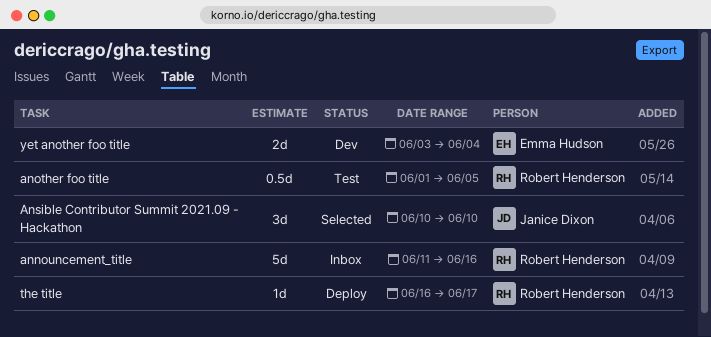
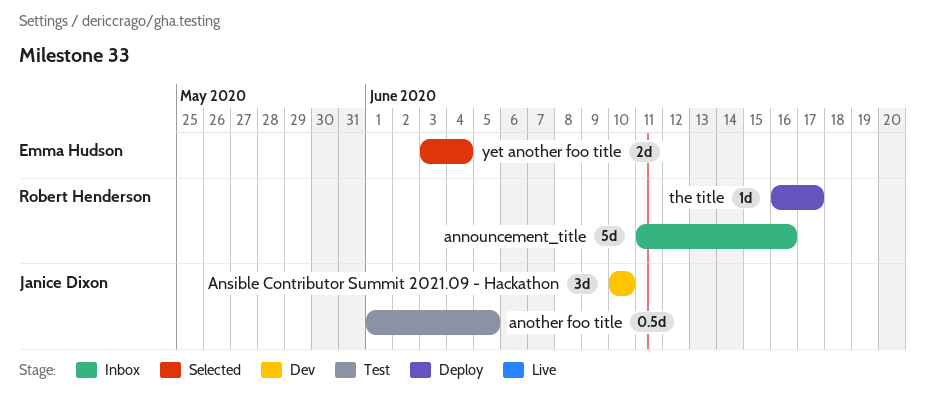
another foo title, owner: Robert Henderson -> Janice Dixon
Ansible Contributor Summit 2021.09 - Hackathon, status: Selected -> Dev
yet another foo title, status: Dev -> Selected

